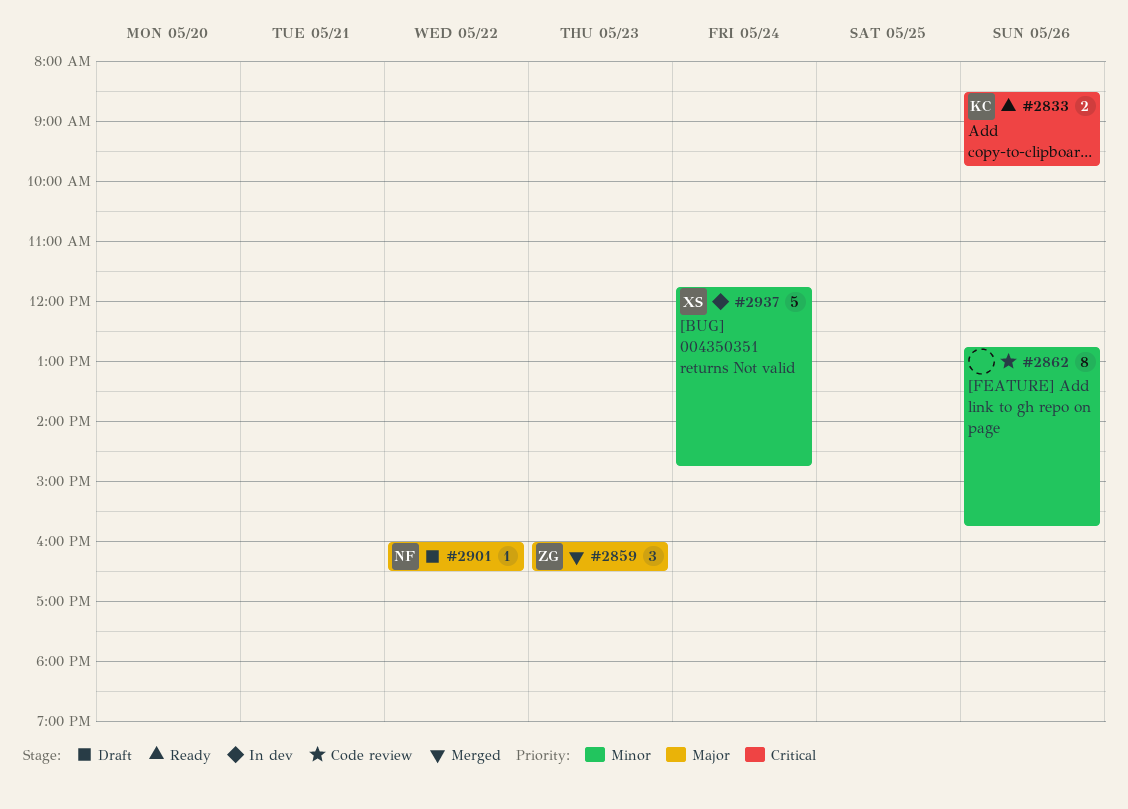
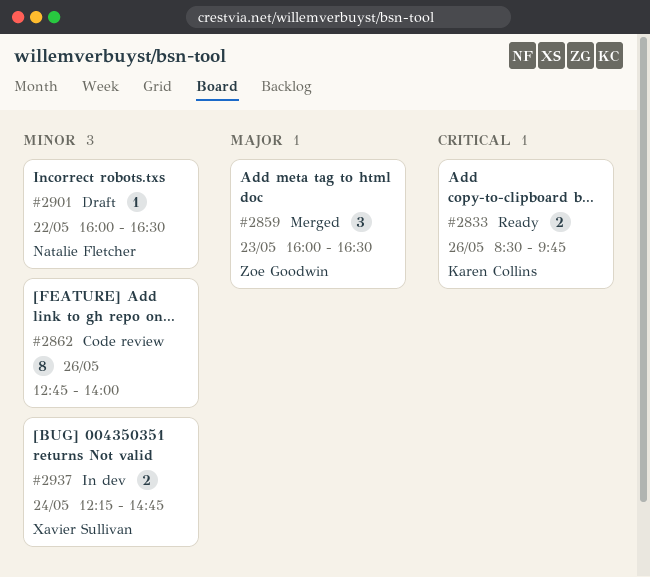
#2862, ends: 15:45 -> 14:00
#2901, priority: Major -> Minor
#2937, estimate: 5 -> 2
#2937, begins: 11:45 -> 12:15

